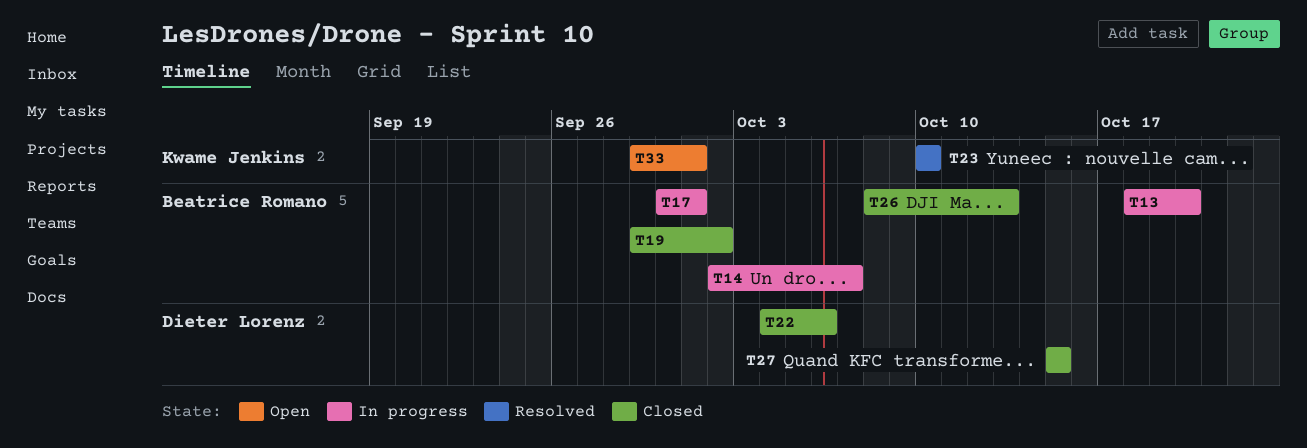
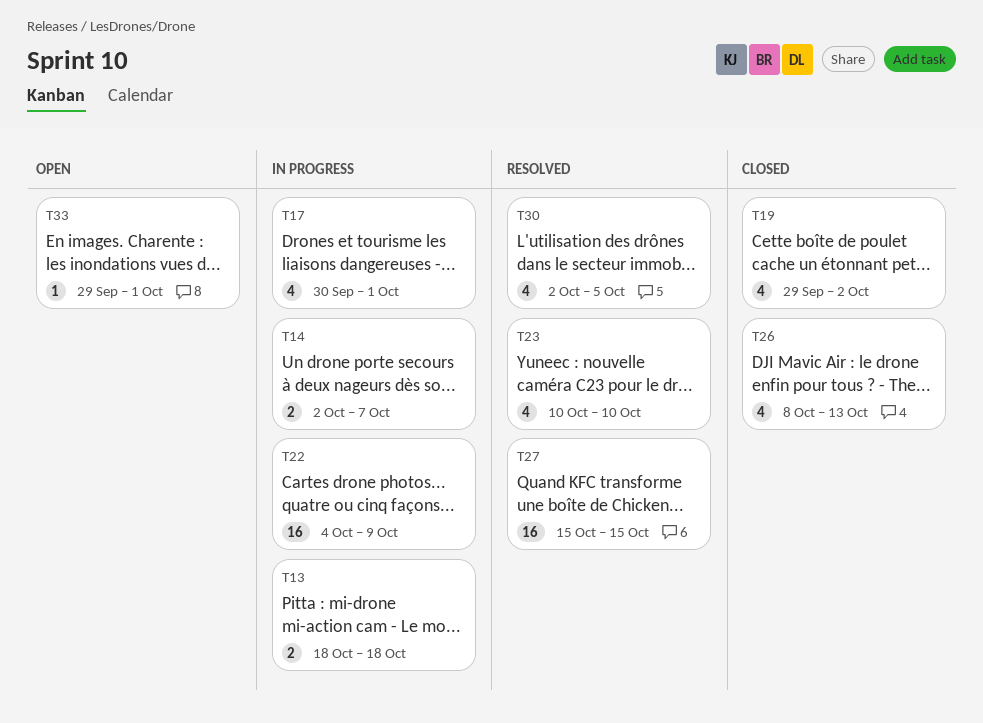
T13, due: Oct 20 -> Oct 18
T22, status: Closed -> In progress
T22, due: Oct 6 -> Oct 9
T27, status: Closed -> Resolved
T30: none -> present

